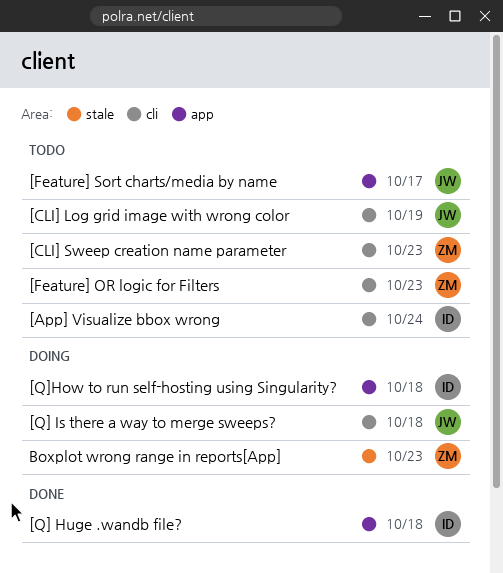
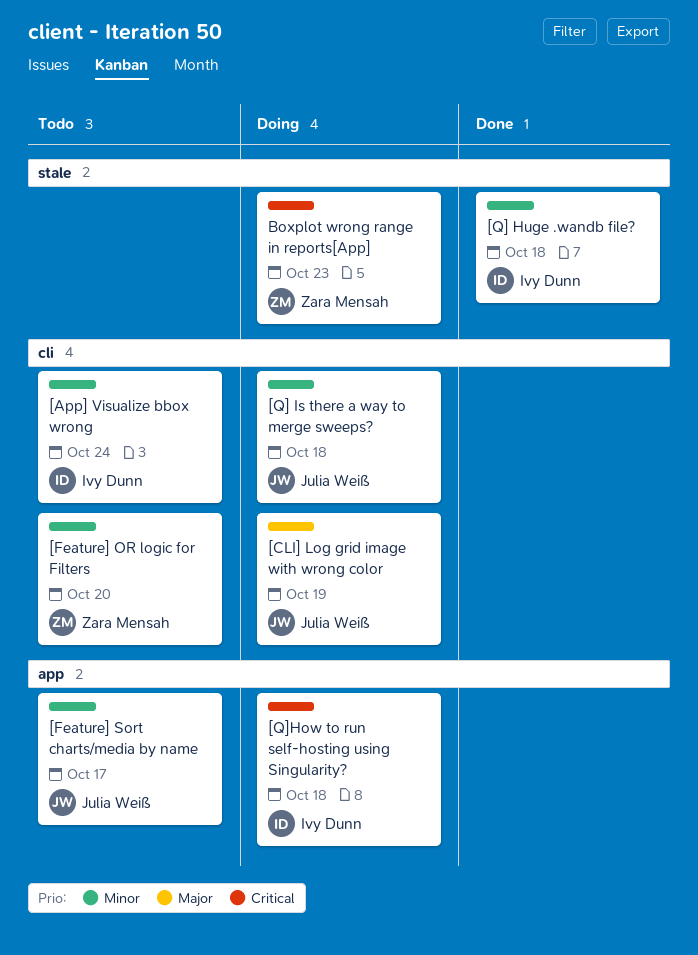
[CLI] Log grid image with wrong color, status: Todo -> Doing
[CLI] Sweep creation name parameter: present -> none
[Feature] OR logic for Filters, due: Oct 23 -> Oct 20
[Q] Huge .wandb file?, label: app -> stale

